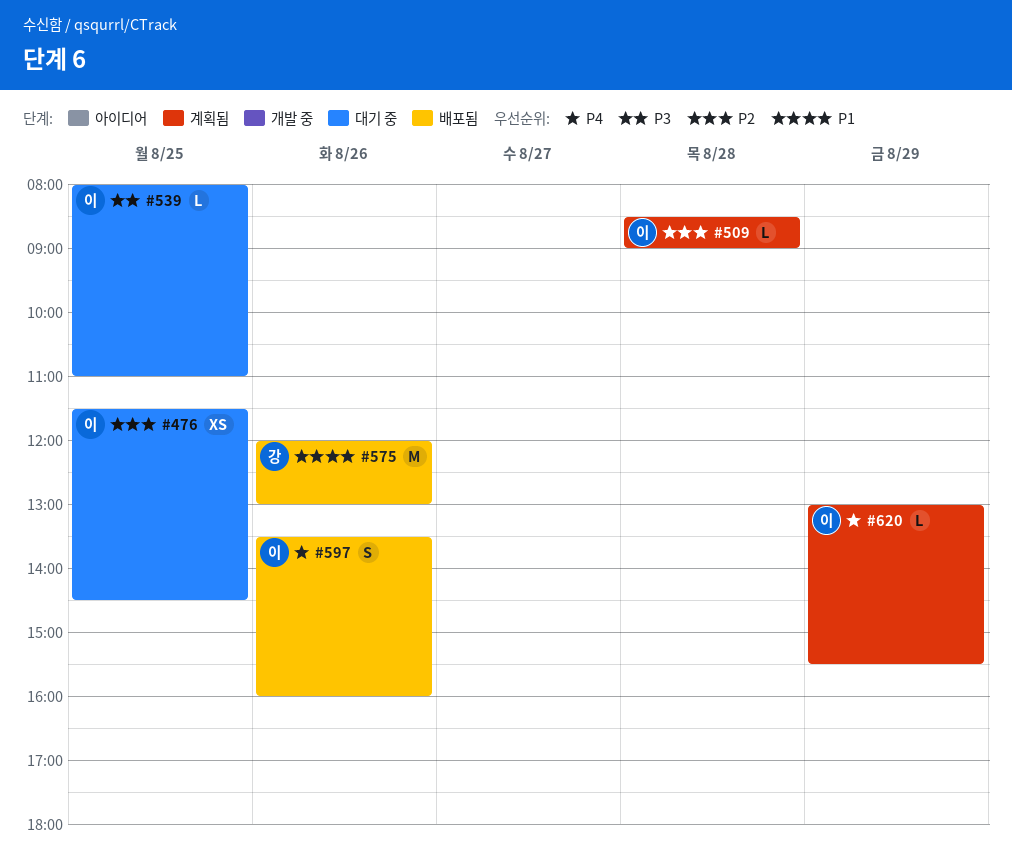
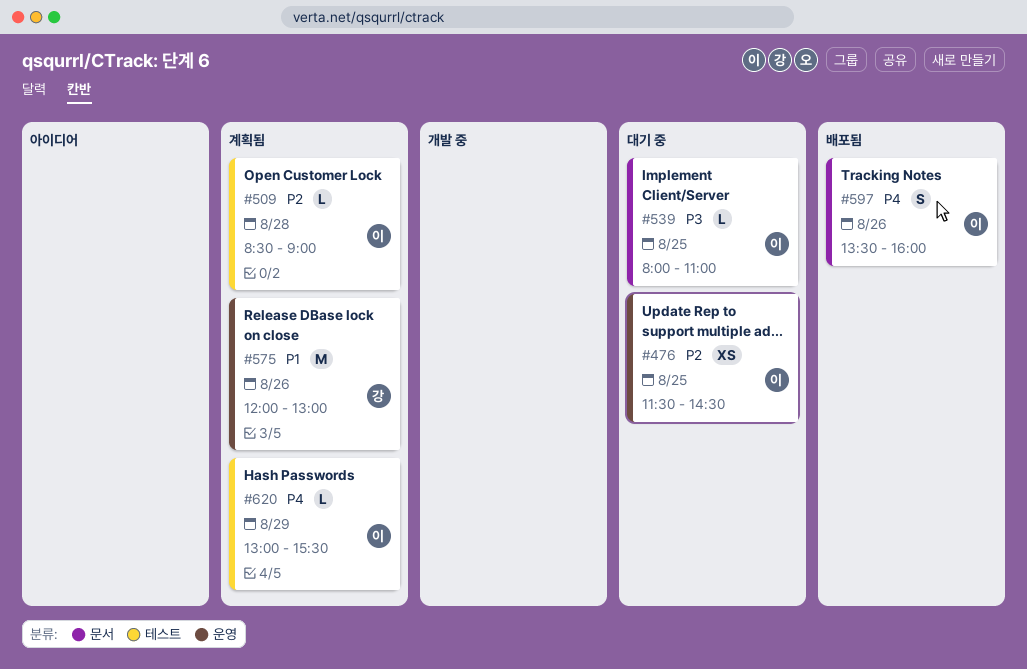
#575, status: 배포됨 -> 계획됨

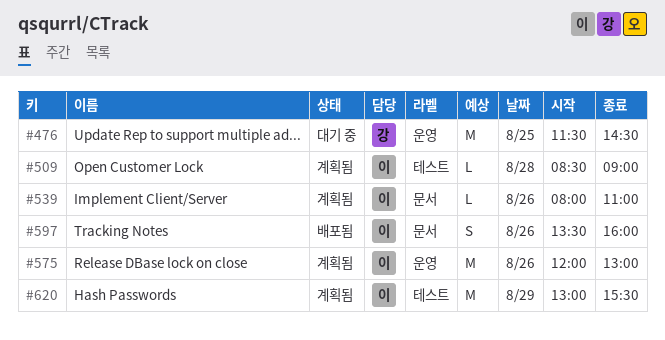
#476, owner: 이 -> 강
#476, estimate: XS -> M
#539, status: 대기 중 -> 계획됨
#539, day: Aug 25 -> Aug 26
#575, owner: 강 -> 이
#620, estimate: L -> M

